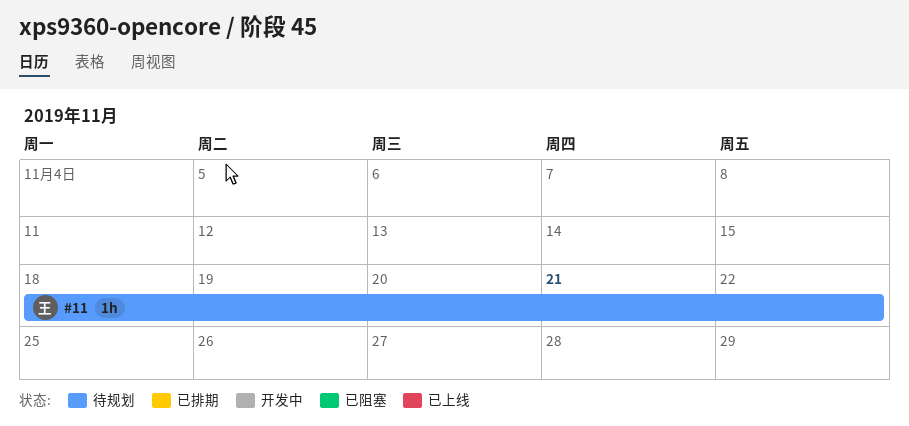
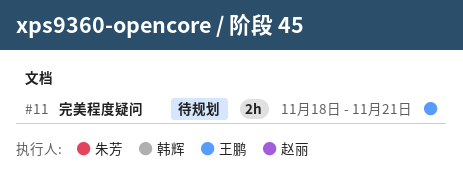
#11, estimate: 1h -> 2h
#11, due: Nov 22 -> Nov 21

